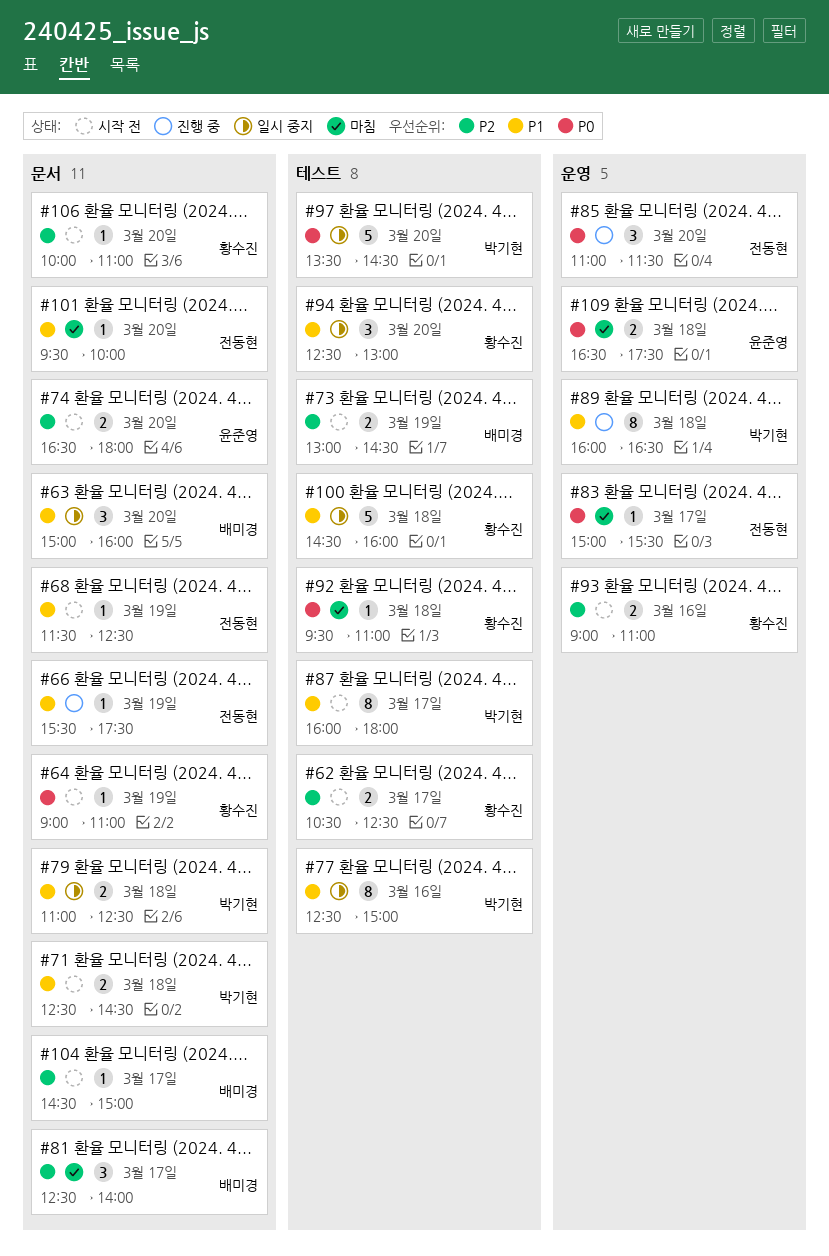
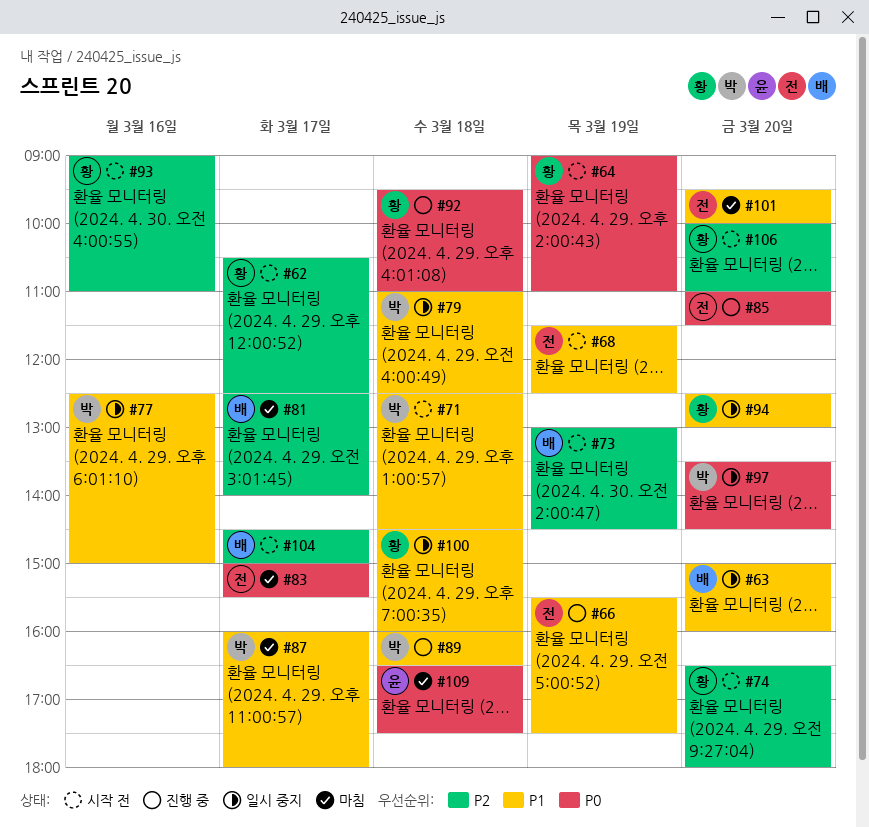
#74, owner: 윤준영 -> 황수진
#87, status: 시작 전 -> 마침
#92, status: 마침 -> 진행 중

